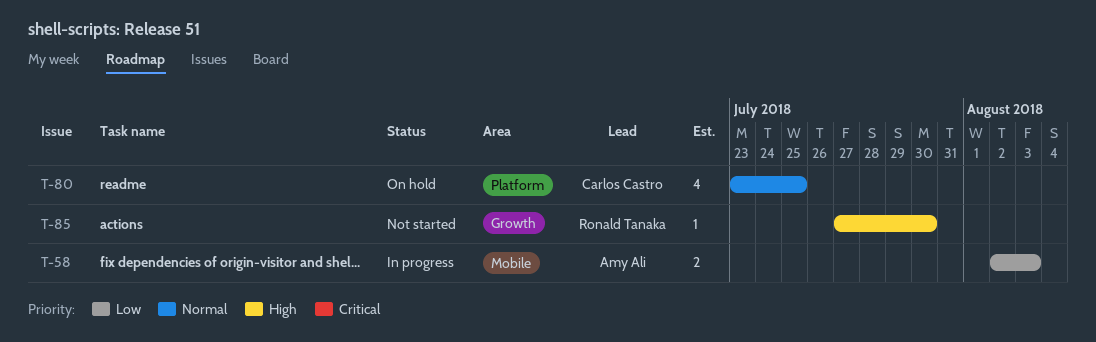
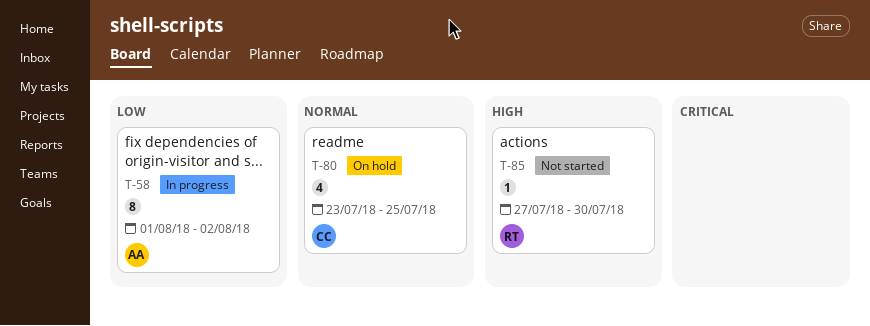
T-58, estimate: 2 -> 8
T-58, start: Aug 2 -> Aug 1
T-58, due: Aug 3 -> Aug 2

